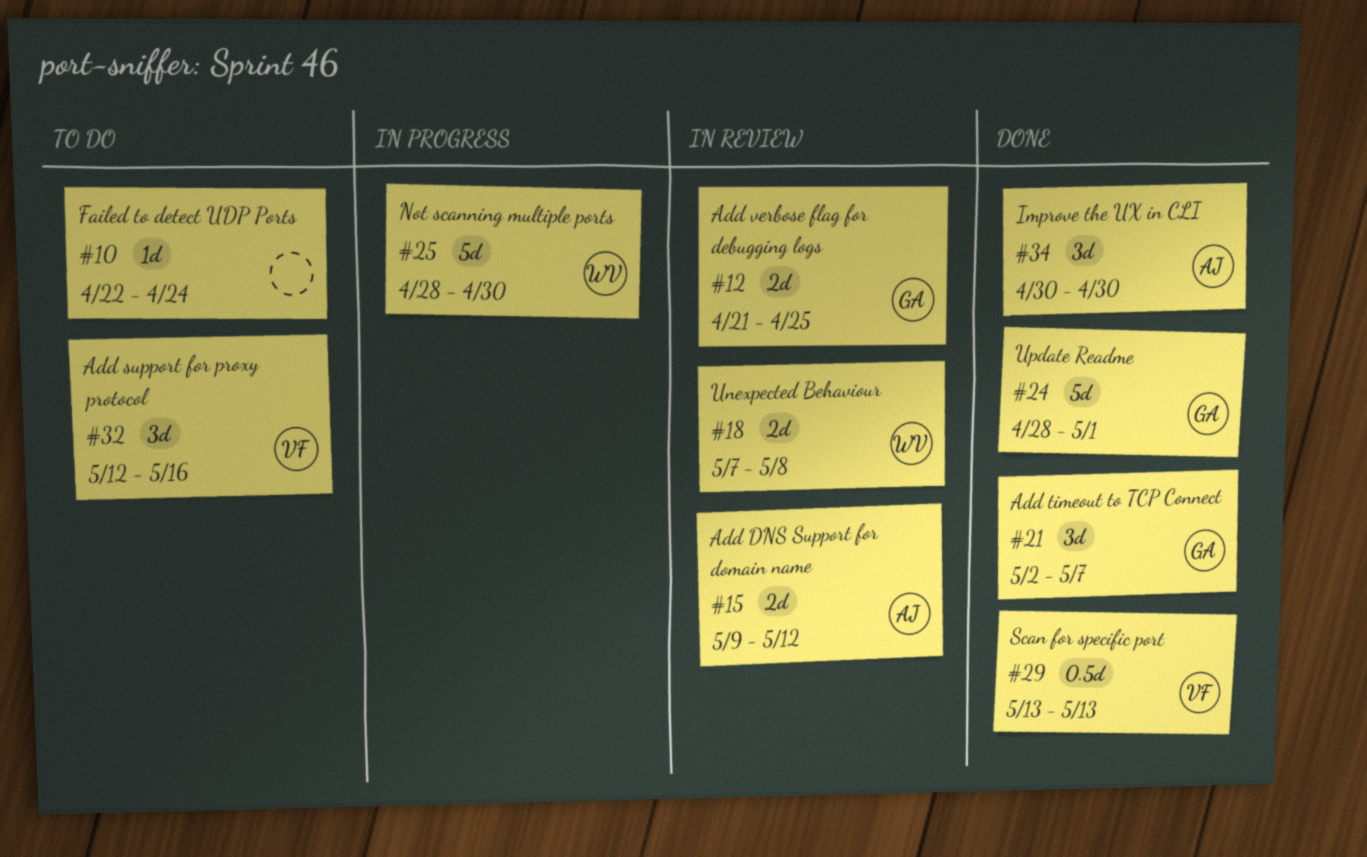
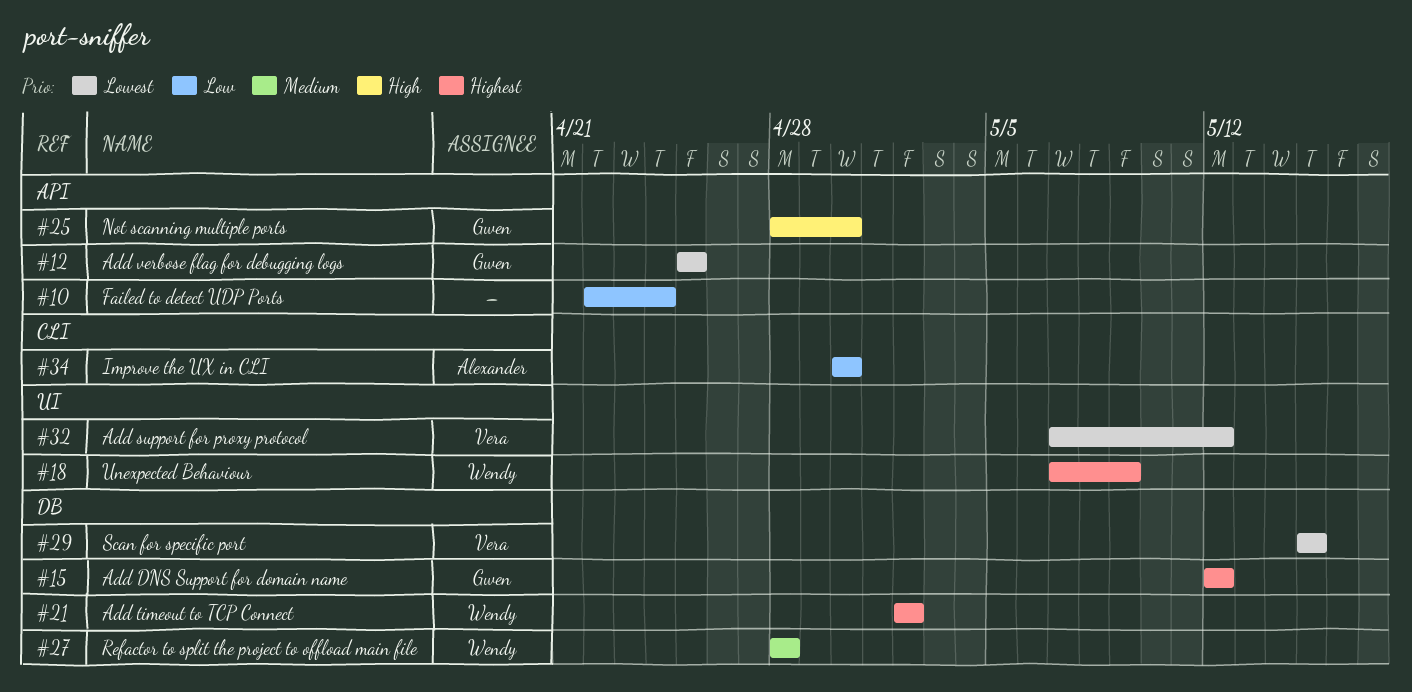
#12, start: Apr 21 -> Apr 25
#15, owner: Alexander -> Gwen
#15, start: May 9 -> May 12
#18, due: May 8 -> May 9
#21, owner: Gwen -> Wendy
#21, due: May 7 -> May 2
#24: present -> none
#25, owner: Wendy -> Gwen
#27: none -> present
#29, start: May 13 -> May 15
#29, due: May 13 -> May 15
#32, start: May 12 -> May 7
#32, due: May 16 -> May 12

